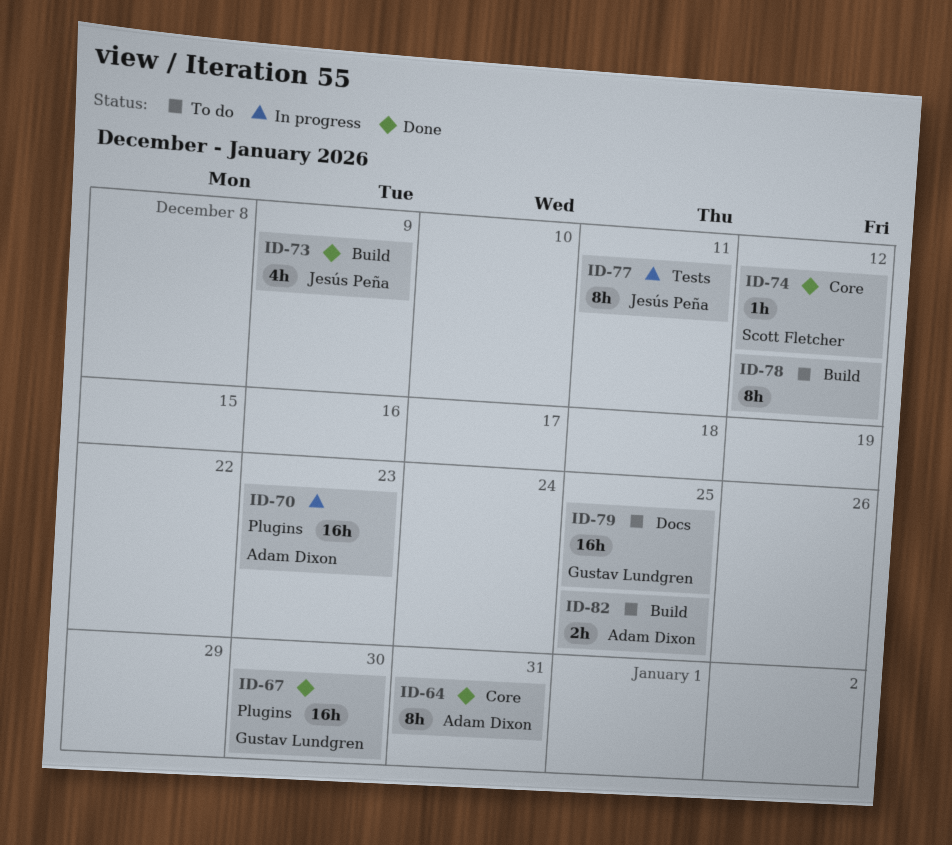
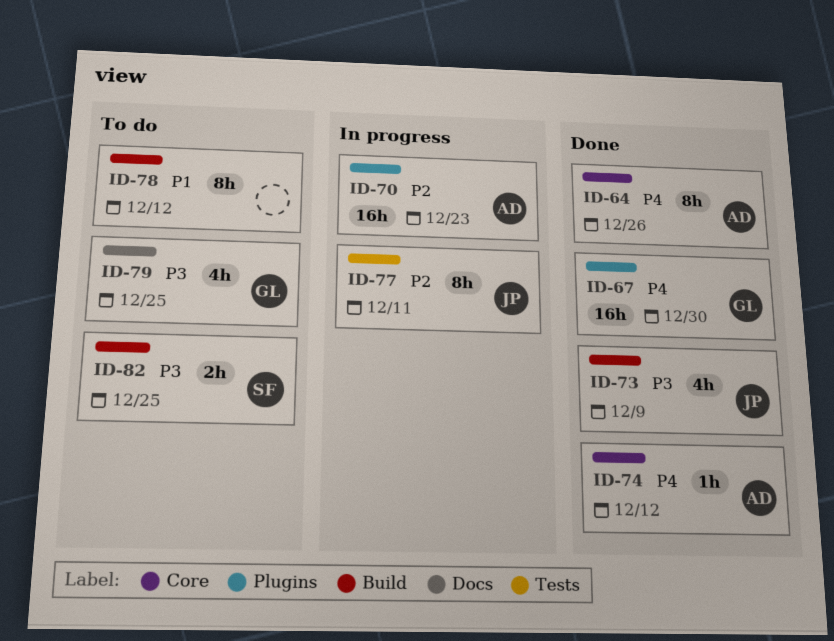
ID-64, due: Dec 31 -> Dec 26
ID-74, owner: Scott Fletcher -> Adam Dixon
ID-79, estimate: 16h -> 4h
ID-82, owner: Adam Dixon -> Scott Fletcher

